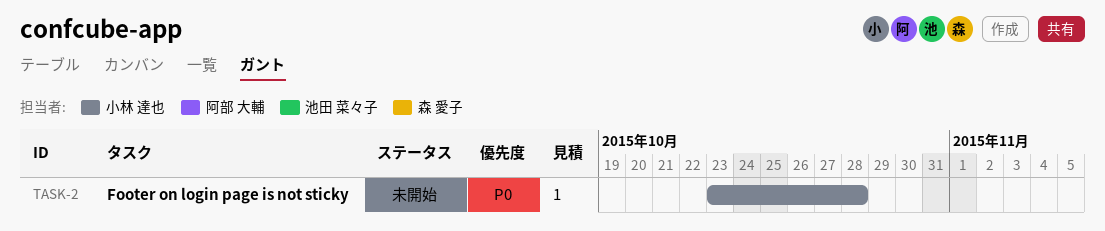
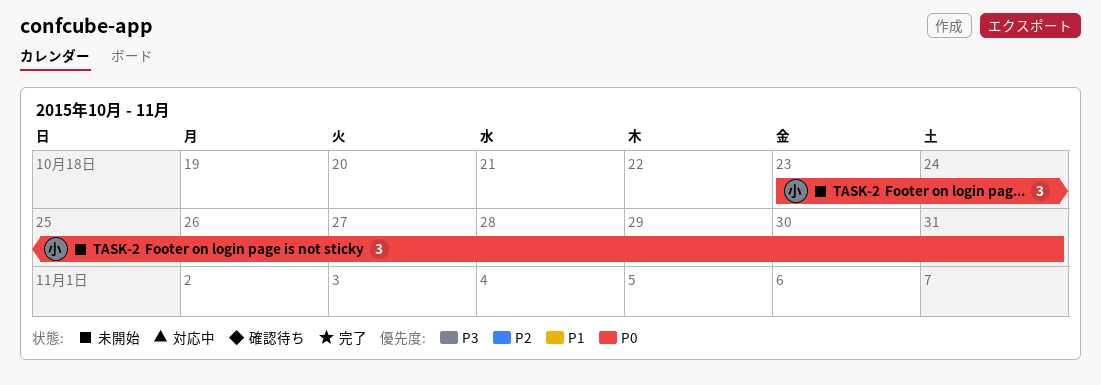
TASK-2, estimate: 1 -> 3
TASK-2, due: Oct 28 -> Oct 31

